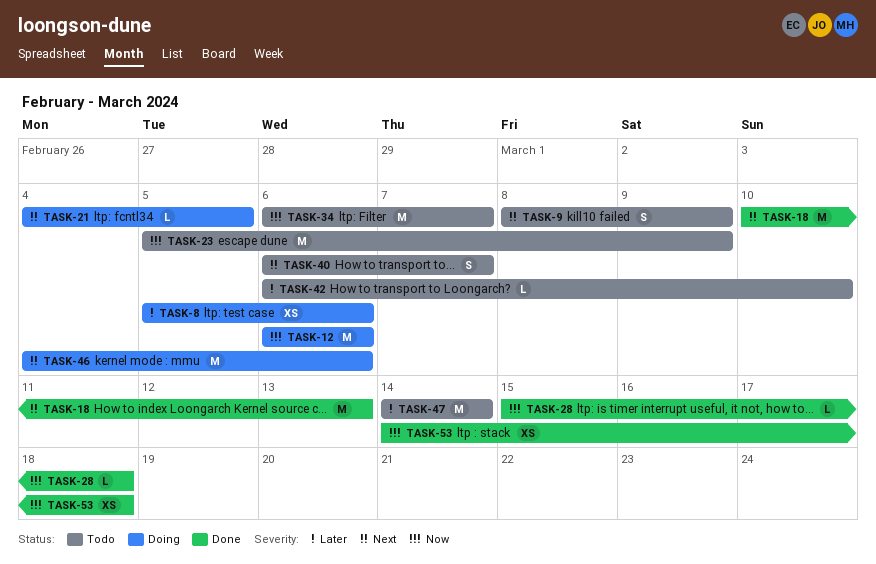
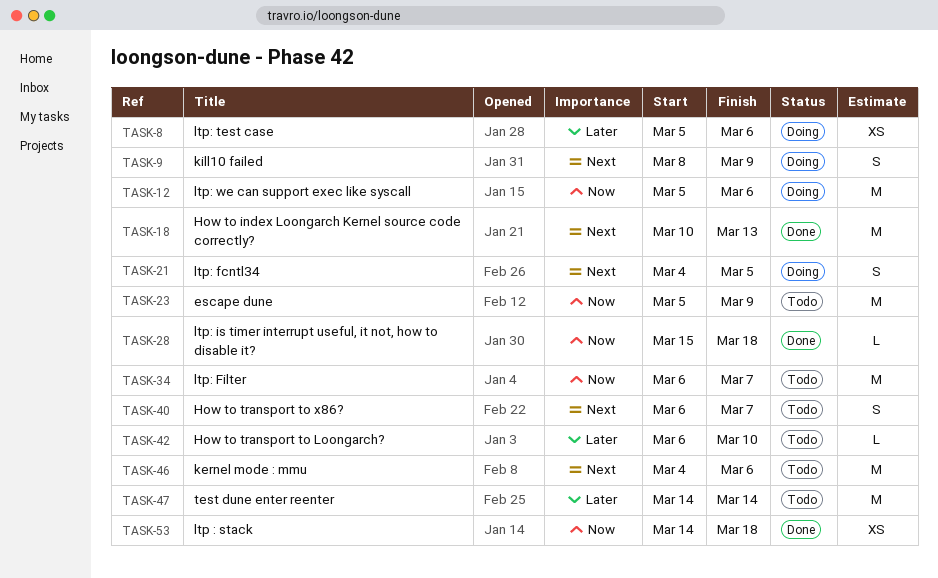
TASK-9, status: Todo -> Doing
TASK-12, start: Mar 6 -> Mar 5
TASK-21, estimate: L -> S
TASK-46, status: Doing -> Todo

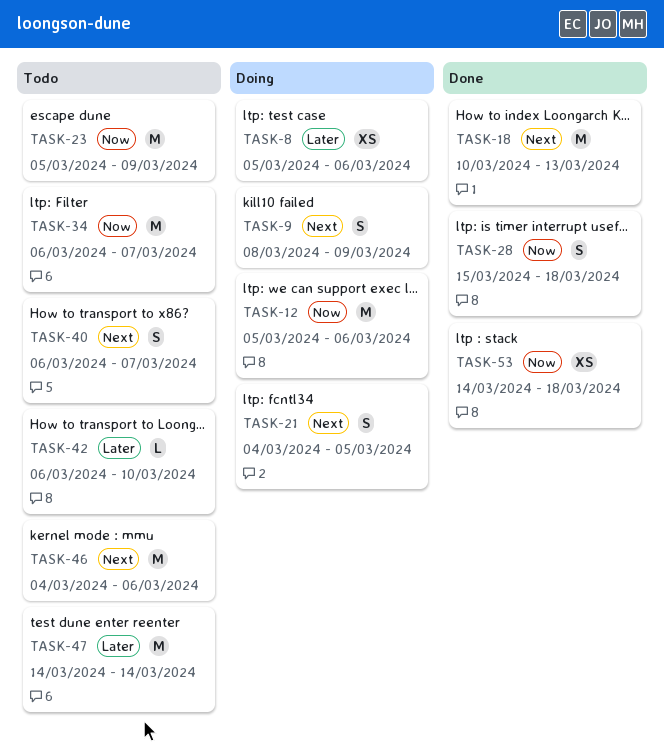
TASK-28, estimate: L -> S

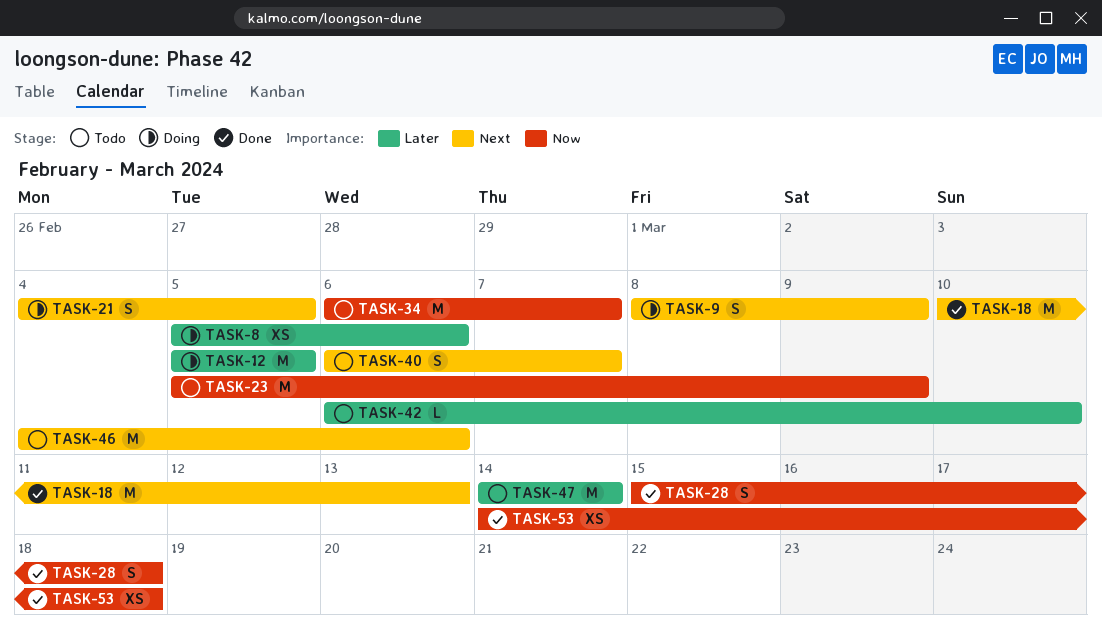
TASK-12, priority: Now -> Later
TASK-12, due: Mar 6 -> Mar 5

